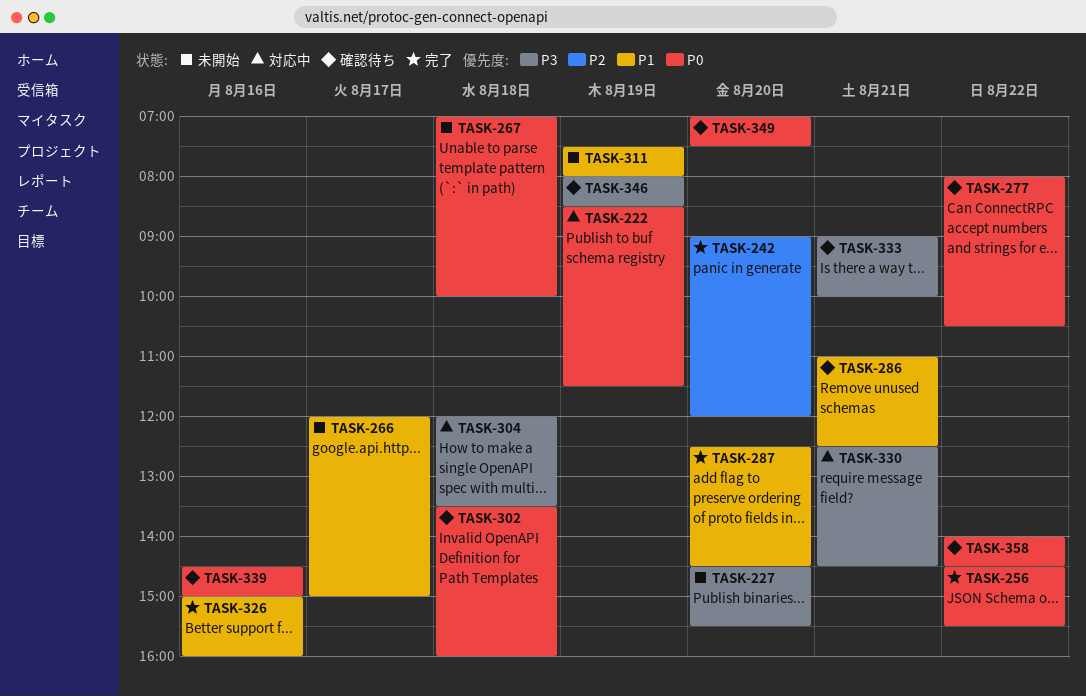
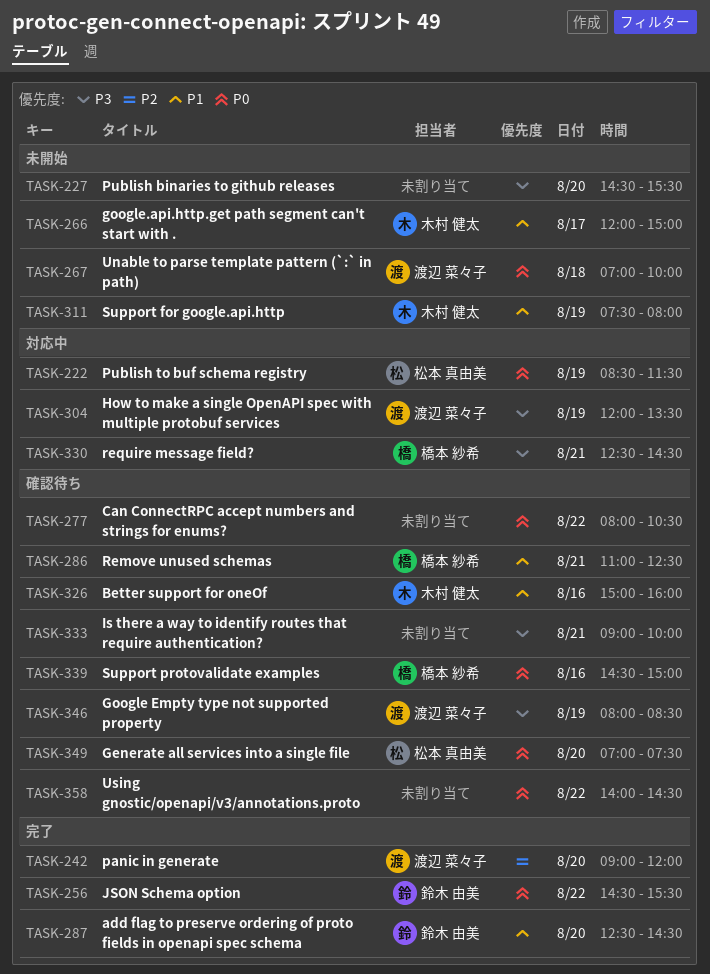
TASK-302: present -> none
TASK-304, day: Aug 18 -> Aug 19
TASK-326, status: 完了 -> 確認待ち

